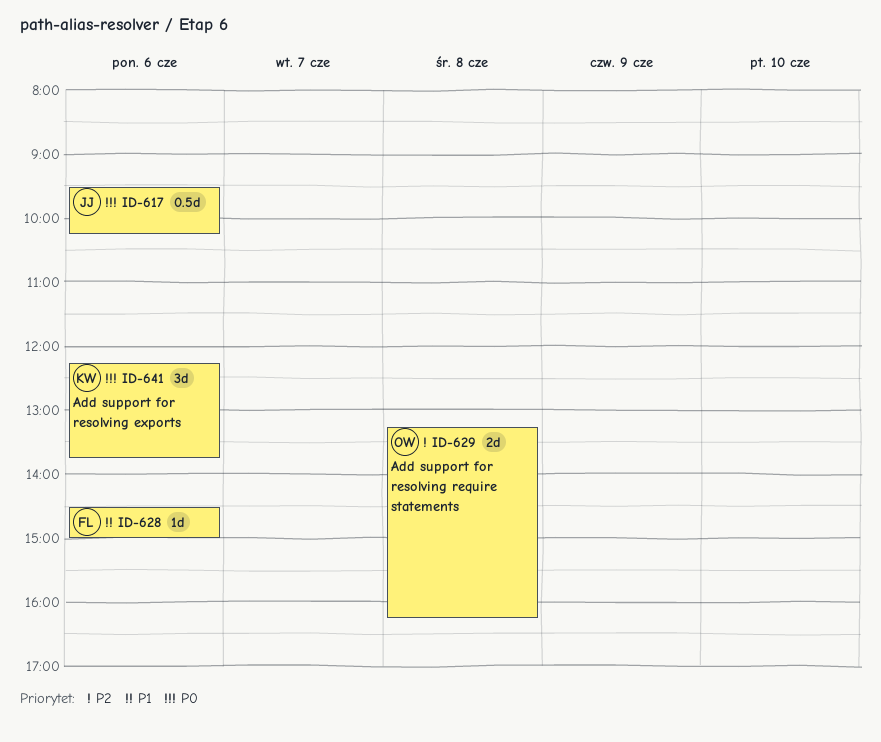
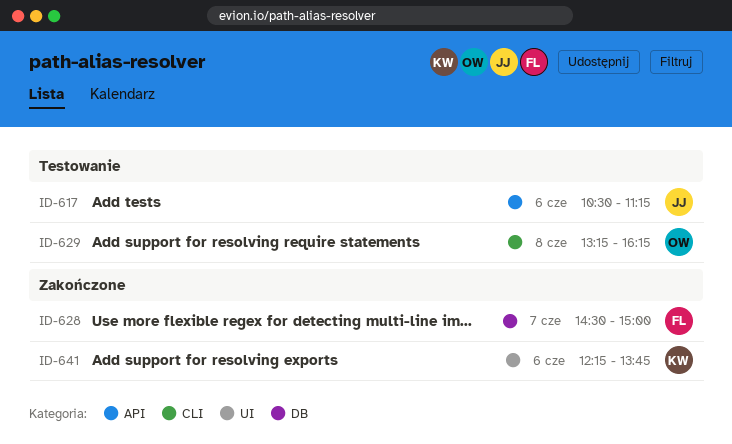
ID-617, begins: 09:30 -> 10:30
ID-617, ends: 10:15 -> 11:15
ID-628, day: Jun 6 -> Jun 7

